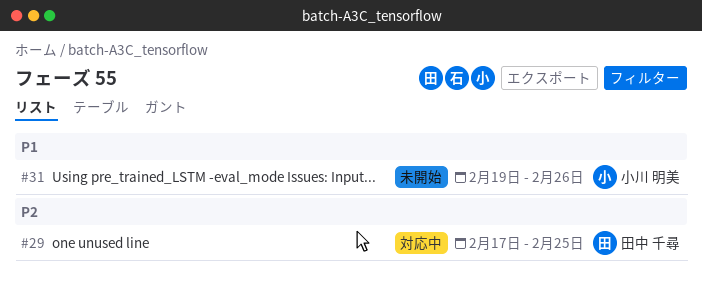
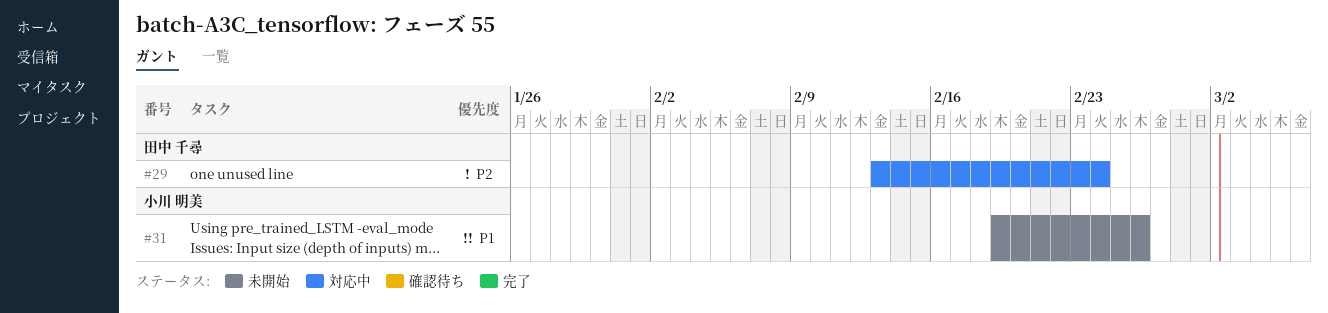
#29, start: Feb 17 -> Feb 13
#29, due: Feb 25 -> Feb 24

